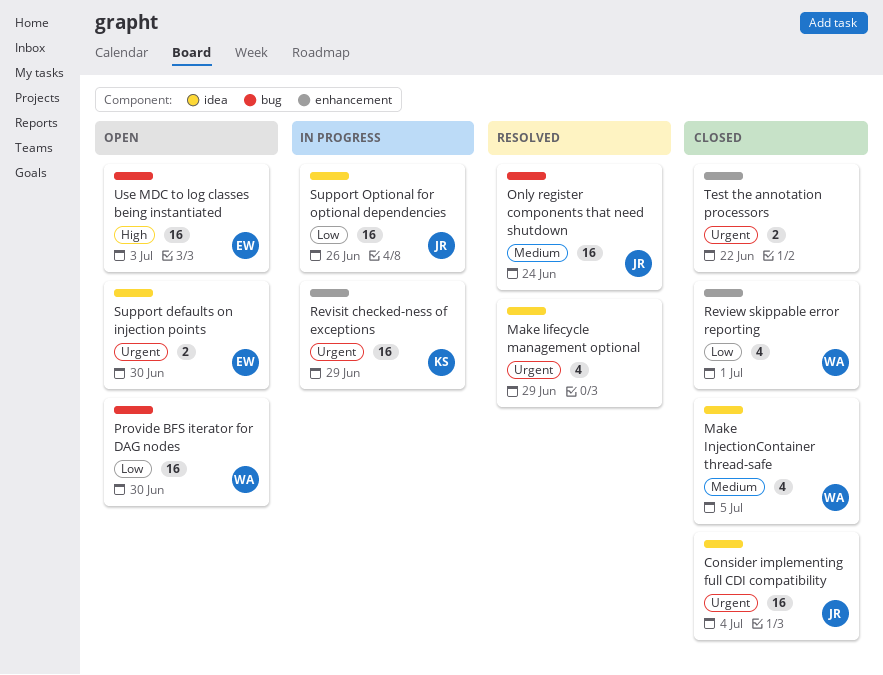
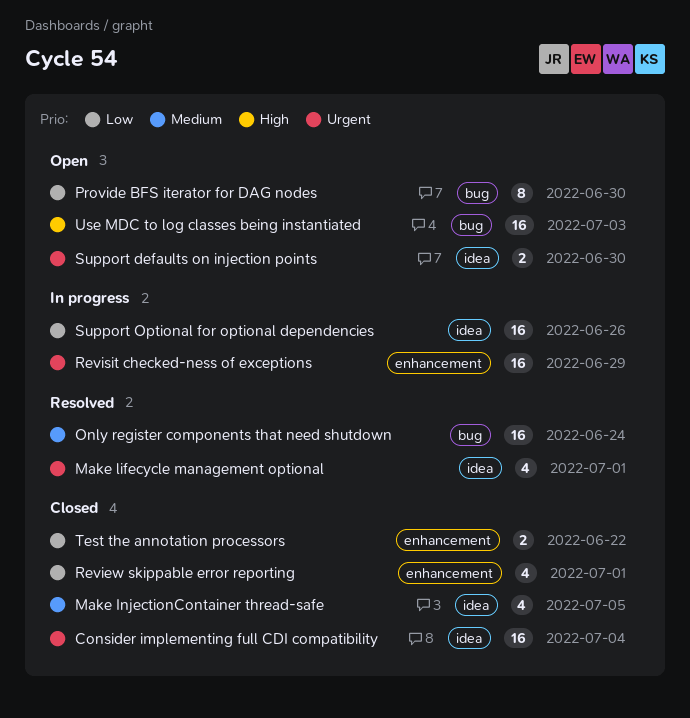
Make lifecycle management optional, due: Jun 29 -> Jul 1
Provide BFS iterator for DAG nodes, estimate: 16 -> 8
Test the annotation processors, priority: Urgent -> Low

